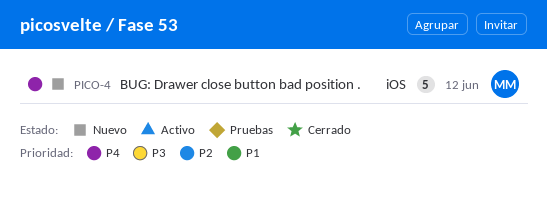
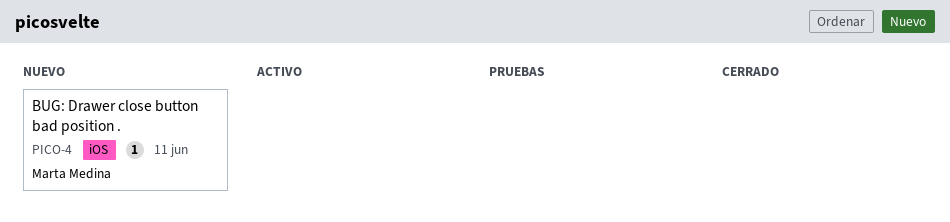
PICO-4, estimate: 5 -> 1
PICO-4, due: Jun 12 -> Jun 11

